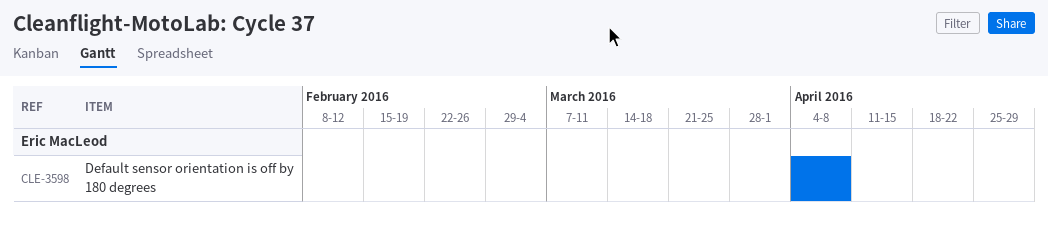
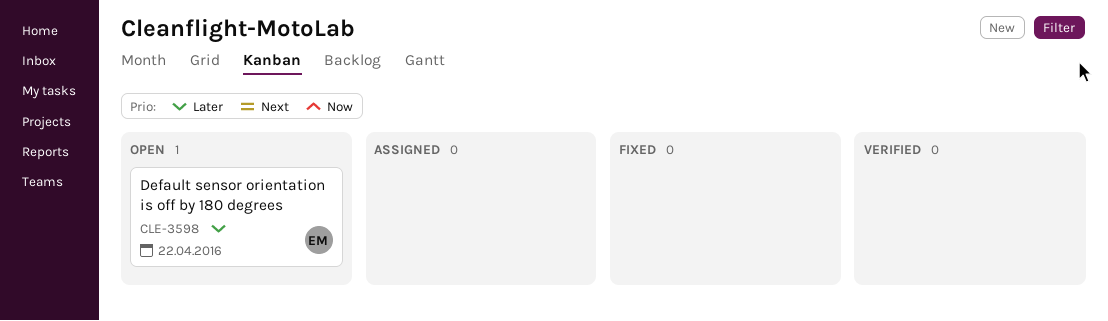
CLE-3598, due: Apr 8 -> Apr 22

